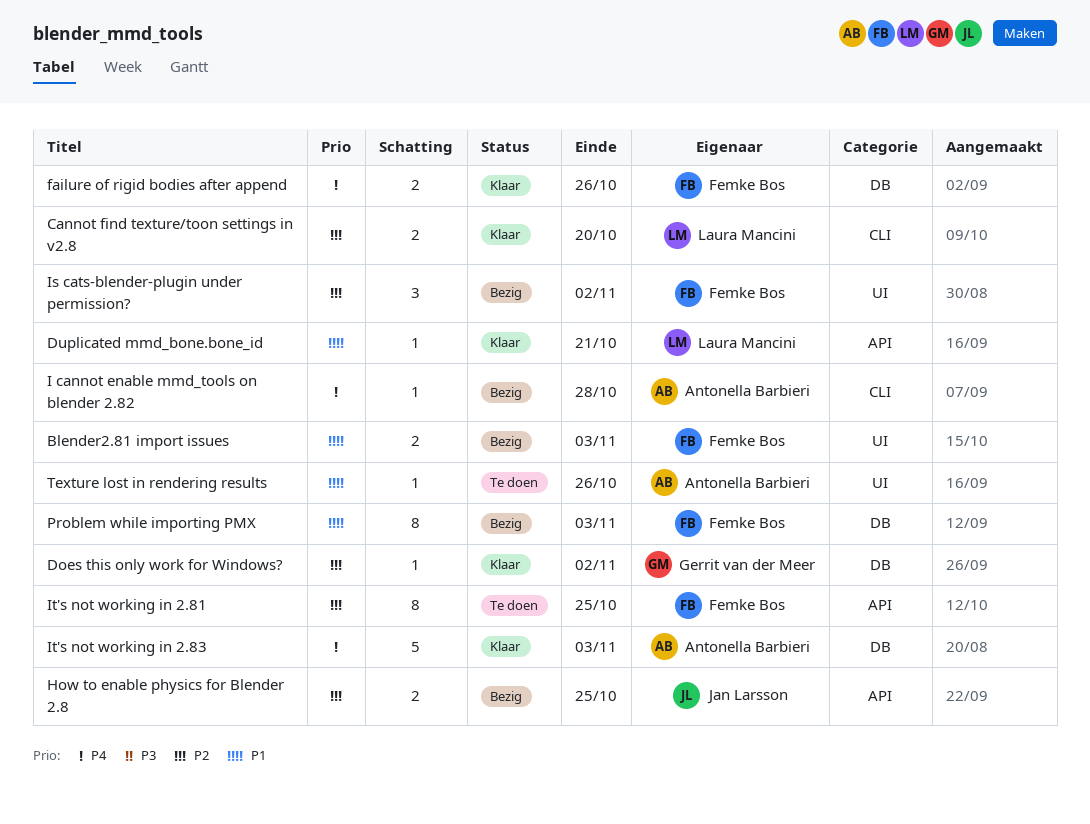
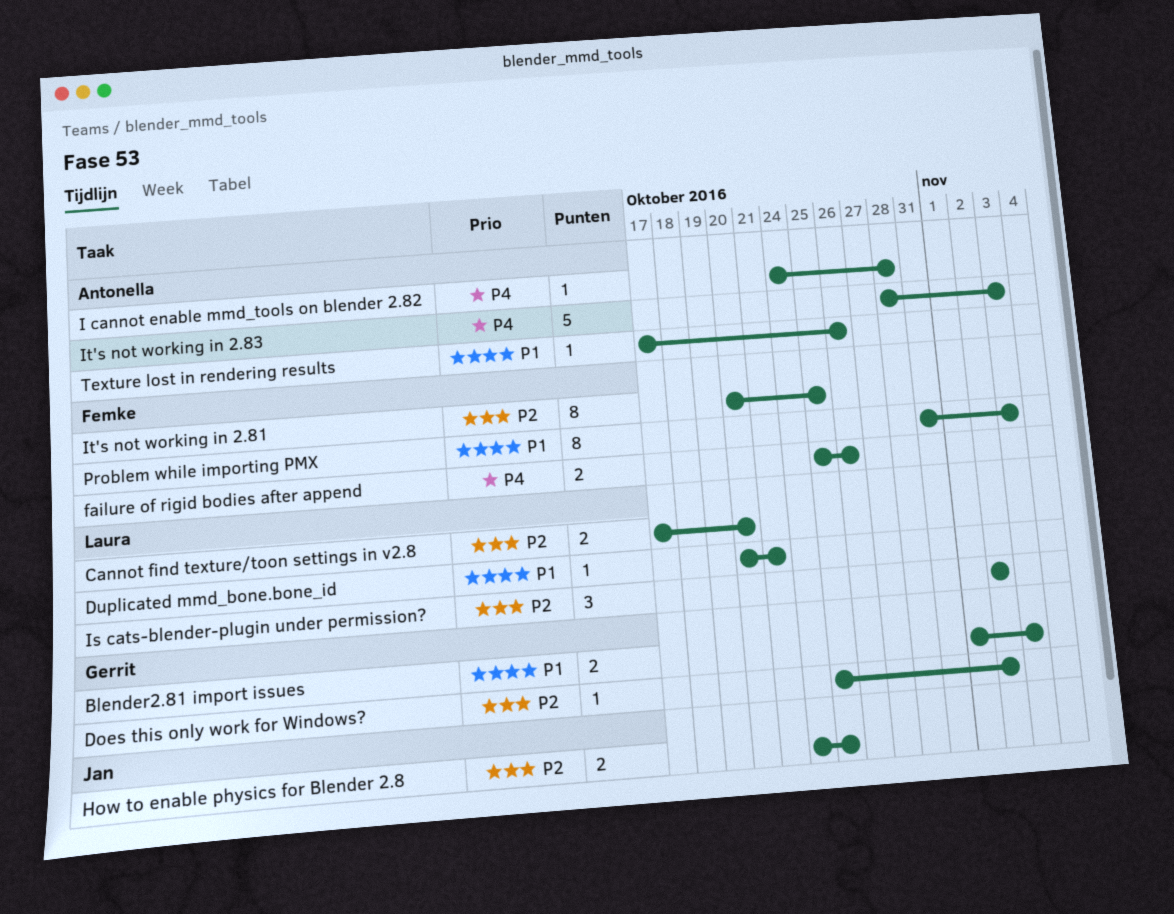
Blender2.81 import issues, owner: Femke Bos -> Gerrit van der Meer
Is cats-blender-plugin under permission?, owner: Femke Bos -> Laura Mancini

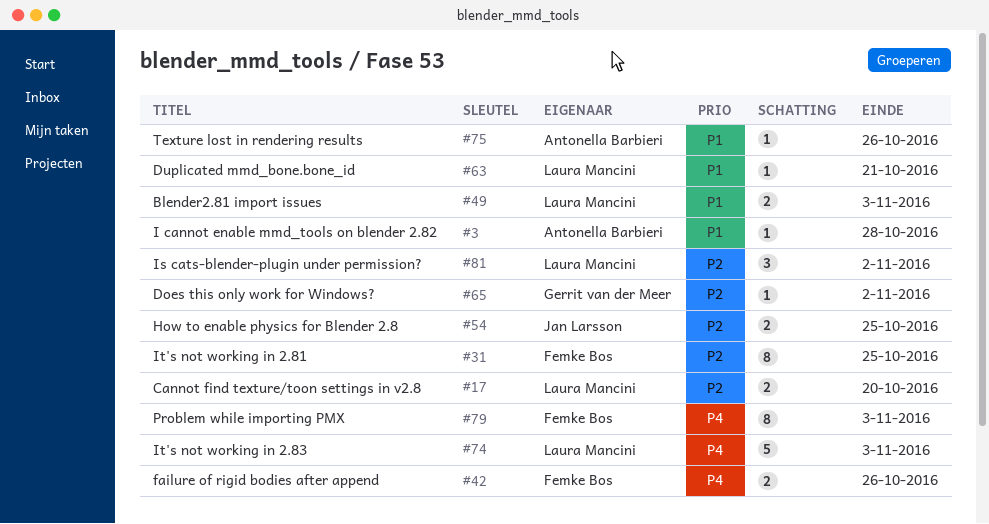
Blender2.81 import issues, owner: Gerrit van der Meer -> Laura Mancini
I cannot enable mmd_tools on blender 2.82, priority: P4 -> P1
It's not working in 2.83, owner: Antonella Barbieri -> Laura Mancini
Problem while importing PMX, priority: P1 -> P4

